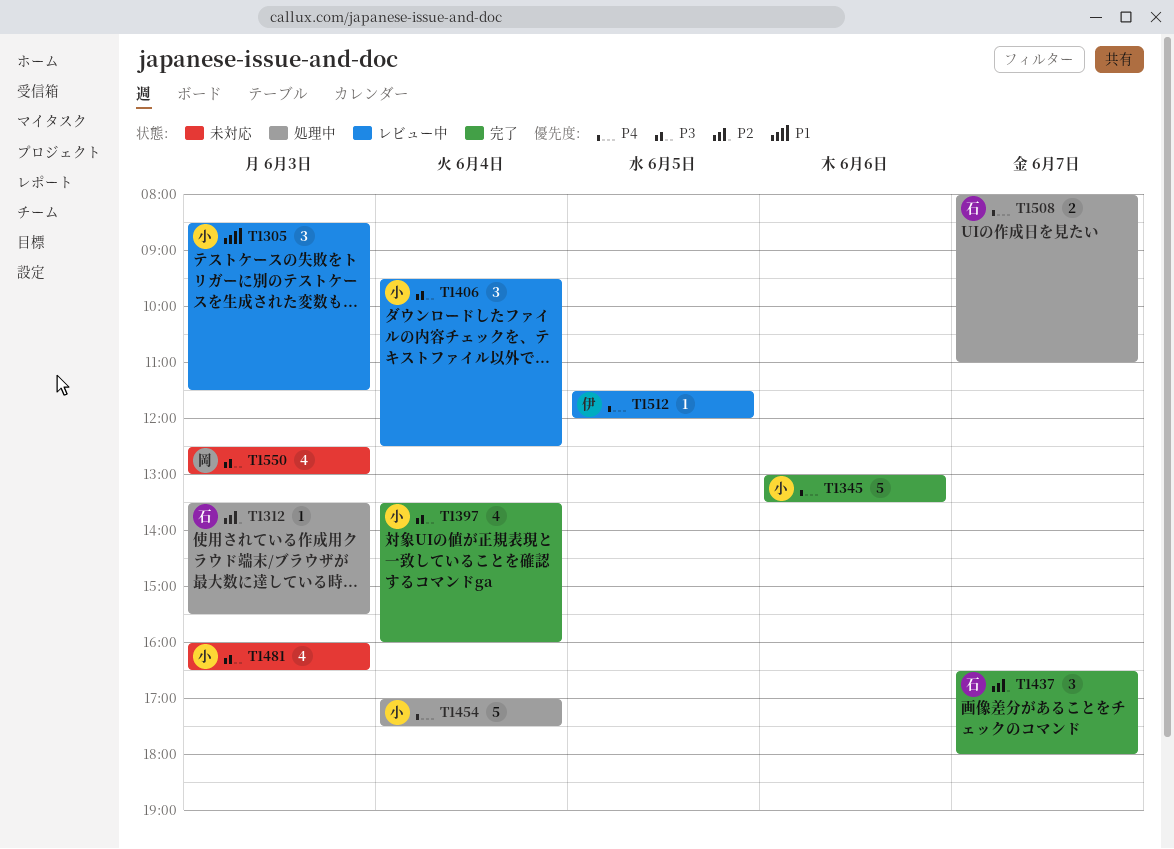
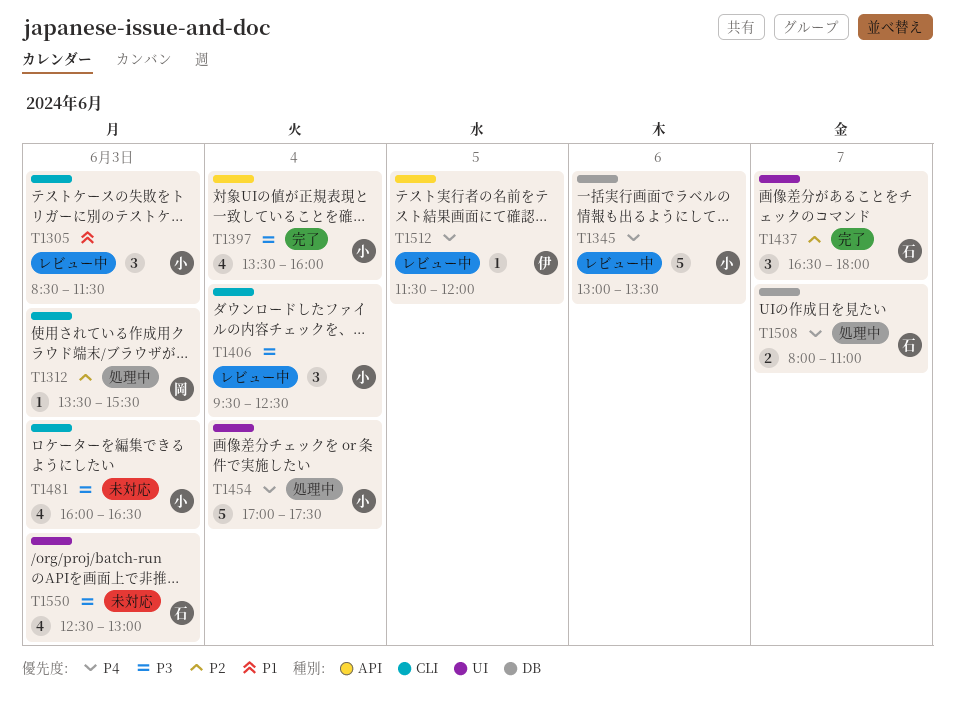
T1312, owner: 石 -> 岡
T1345, status: 完了 -> レビュー中
T1550, owner: 岡 -> 石

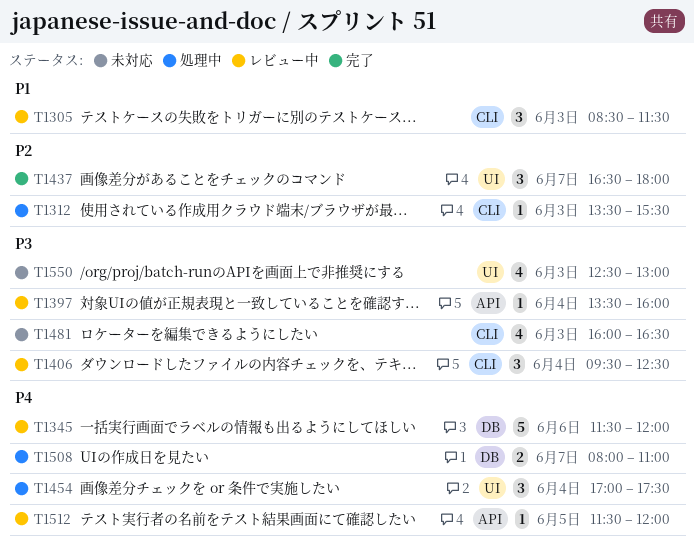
T1345, begins: 13:00 -> 11:30
T1345, ends: 13:30 -> 12:00
T1397, status: 完了 -> レビュー中
T1397, estimate: 4 -> 1
T1454, estimate: 5 -> 3

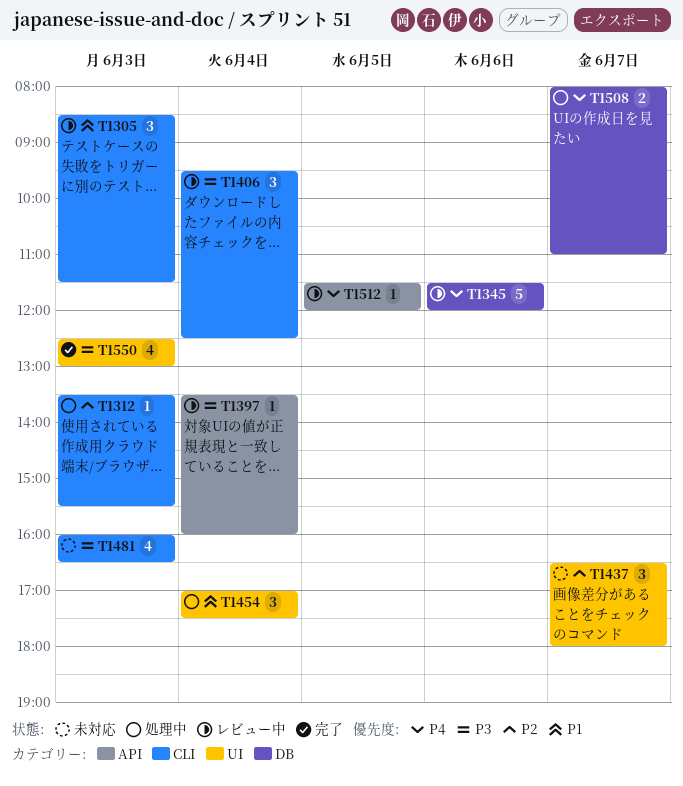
T1437, status: 完了 -> 未対応
T1454, priority: P4 -> P1
T1550, status: 未対応 -> 完了

